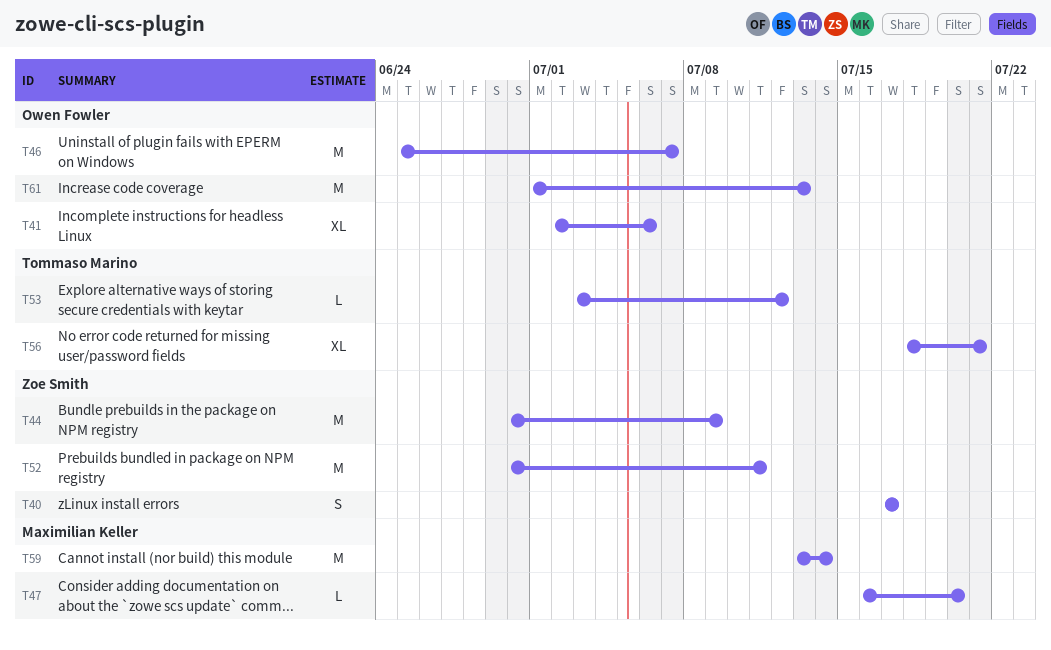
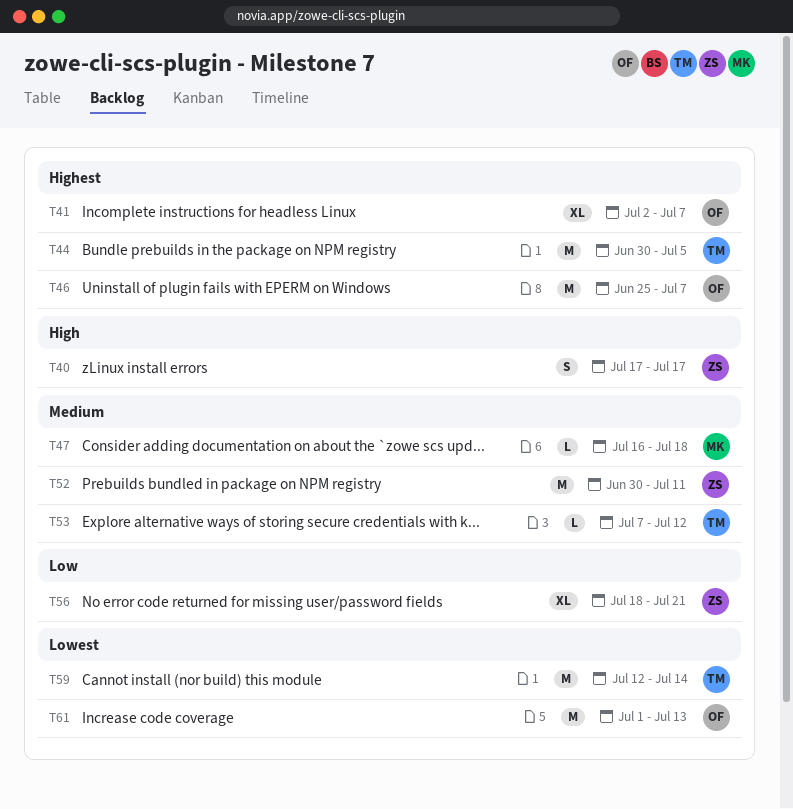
T41, due: Jul 6 -> Jul 7
T44, owner: Zoe Smith -> Tommaso Marino
T44, due: Jul 9 -> Jul 5
T47, due: Jul 20 -> Jul 18
T53, start: Jul 3 -> Jul 7
T56, owner: Tommaso Marino -> Zoe Smith
T59, owner: Maximilian Keller -> Tommaso Marino
T59, start: Jul 13 -> Jul 12

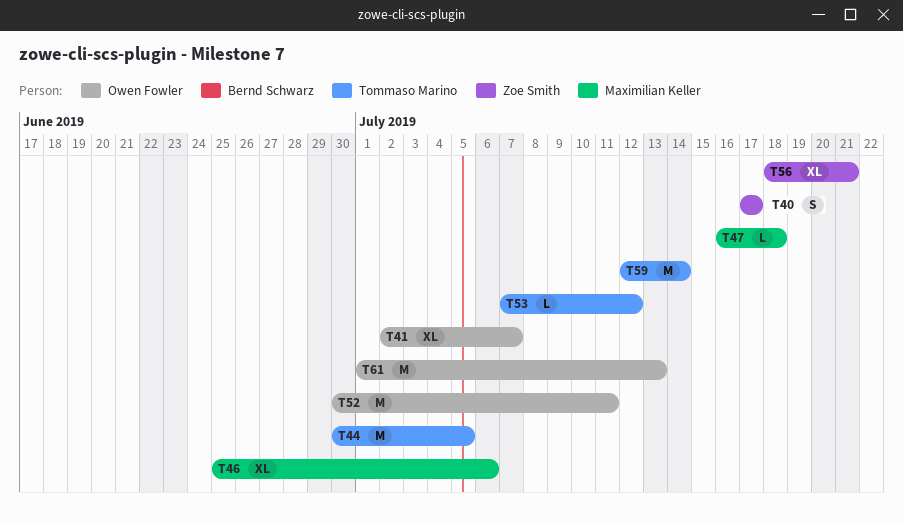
T46, owner: Owen Fowler -> Maximilian Keller
T46, estimate: M -> XL
T46, due: Jul 7 -> Jul 6
T52, owner: Zoe Smith -> Owen Fowler

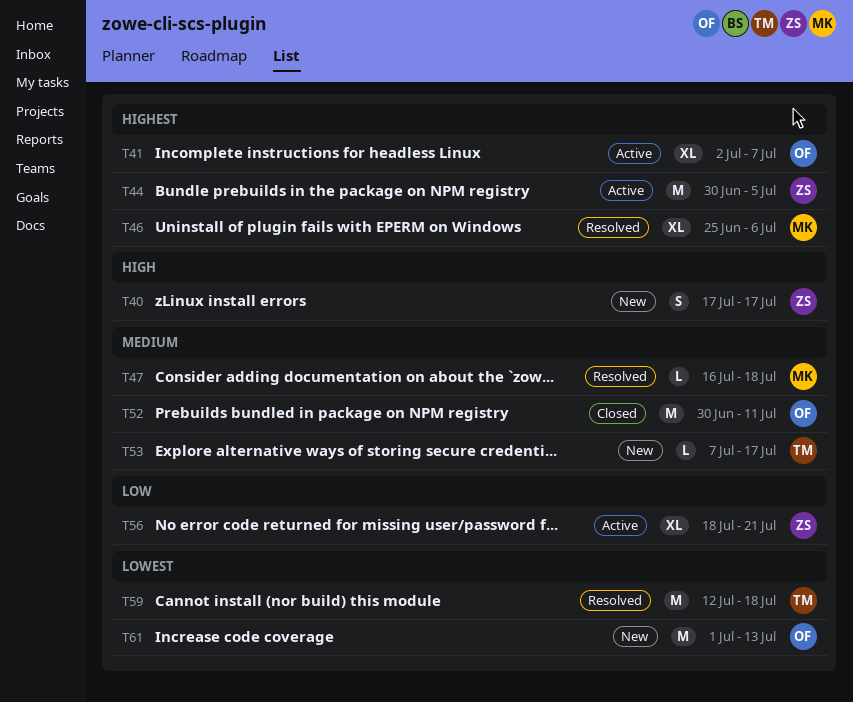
T44, owner: Tommaso Marino -> Zoe Smith
T53, due: Jul 12 -> Jul 17
T59, due: Jul 14 -> Jul 18

